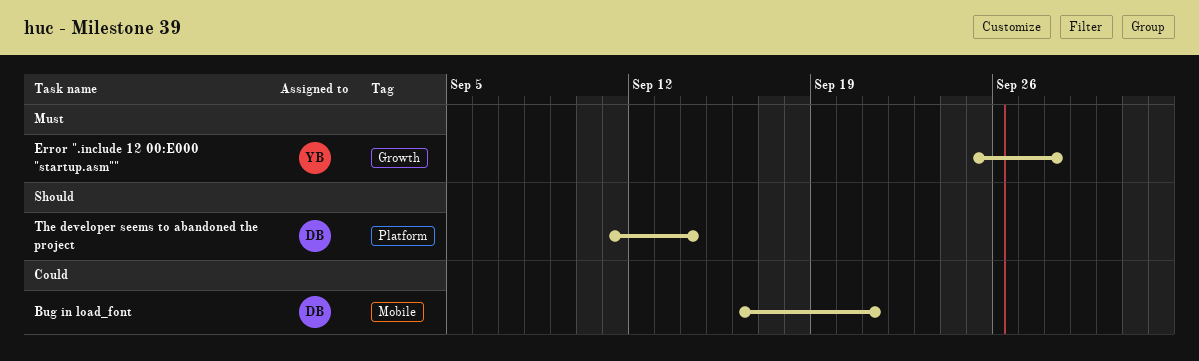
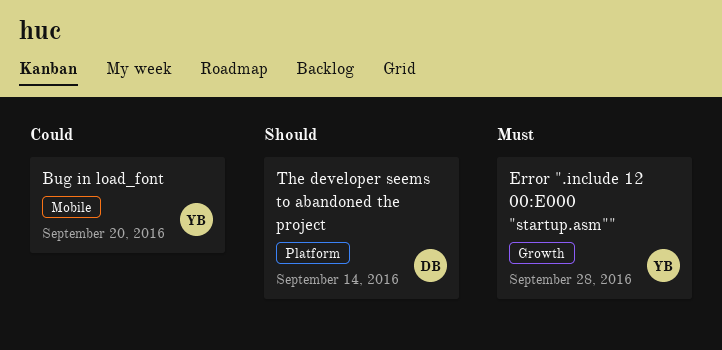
Bug in load_font, owner: DB -> YB
Bug in load_font, due: Sep 21 -> Sep 20

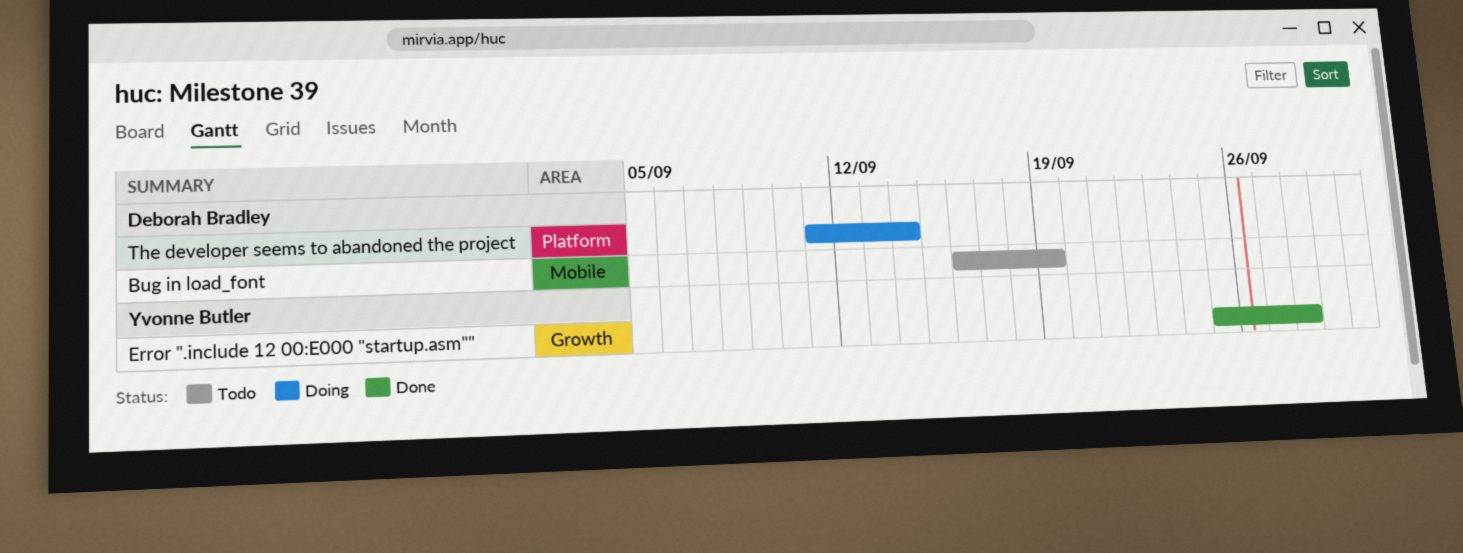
Bug in load_font, owner: Yvonne Butler -> Deborah Bradley
Bug in load_font, due: Sep 20 -> Sep 19

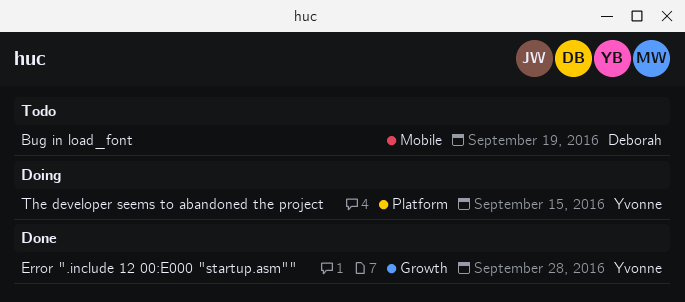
The developer seems to abandoned the project, owner: Deborah Bradley -> Yvonne Butler
The developer seems to abandoned the project, due: Sep 14 -> Sep 15

